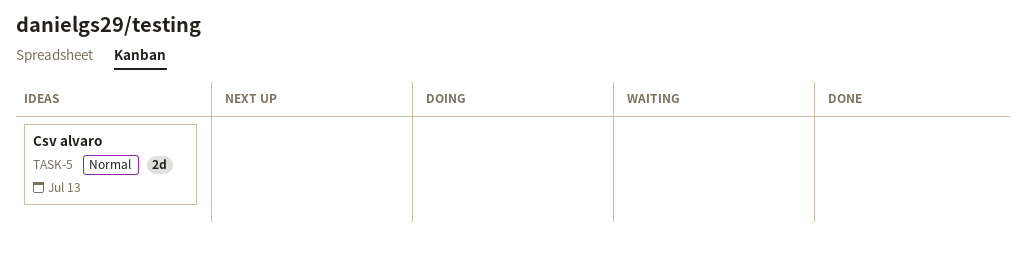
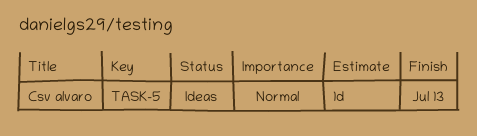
TASK-5, estimate: 2d -> 1d

